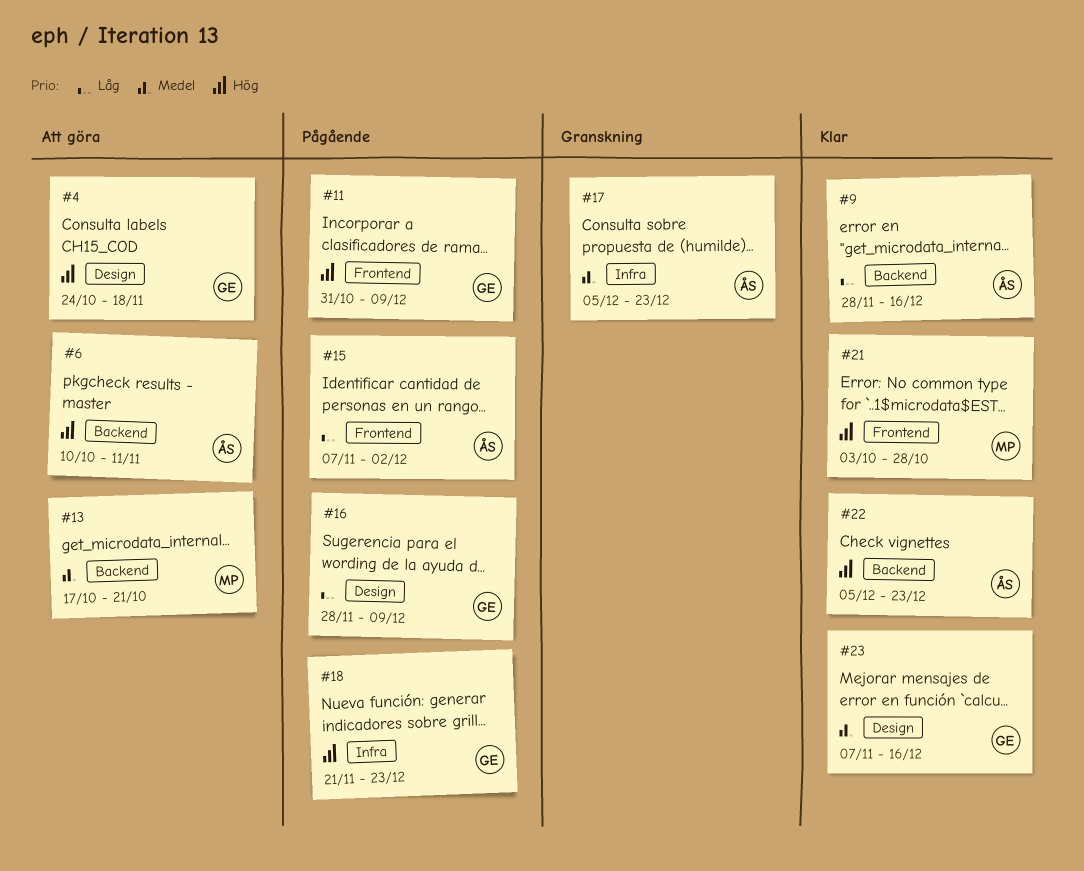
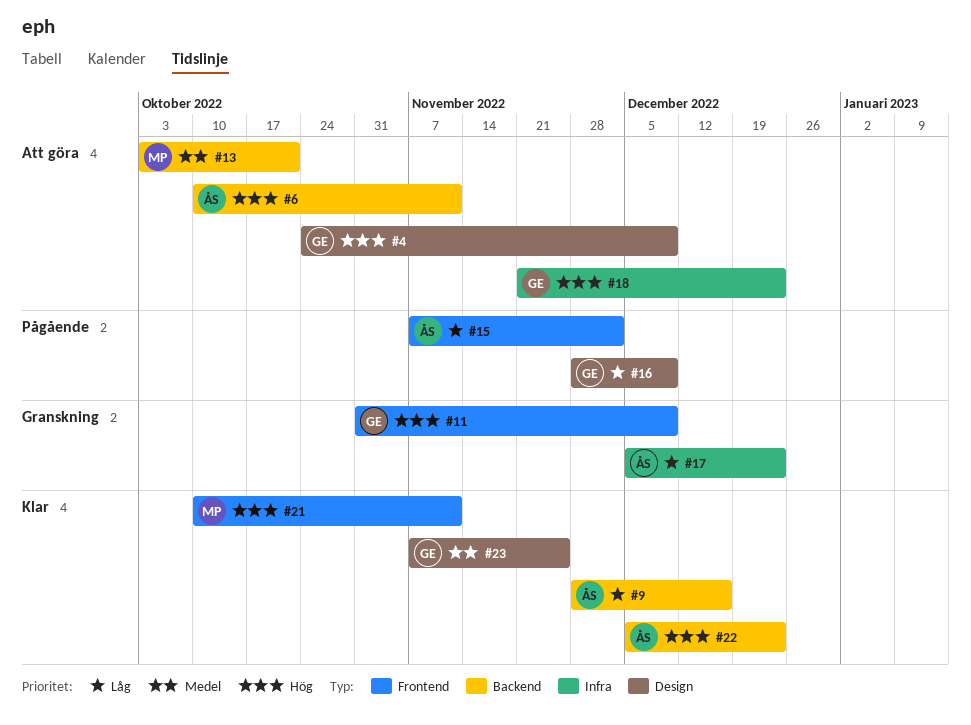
#4, due: Nov 18 -> Dec 9
#11, status: Pågående -> Granskning
#13, start: Oct 17 -> Oct 3
#17, priority: Medel -> Låg
#18, status: Pågående -> Att göra
#21, start: Oct 3 -> Oct 10
#21, due: Oct 28 -> Nov 11
#23, due: Dec 16 -> Nov 25

